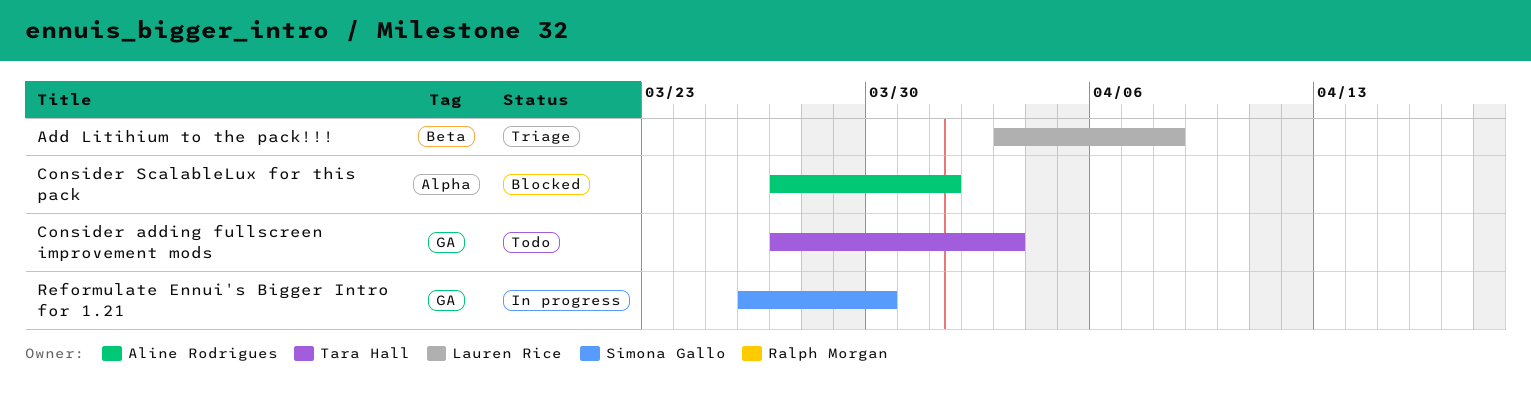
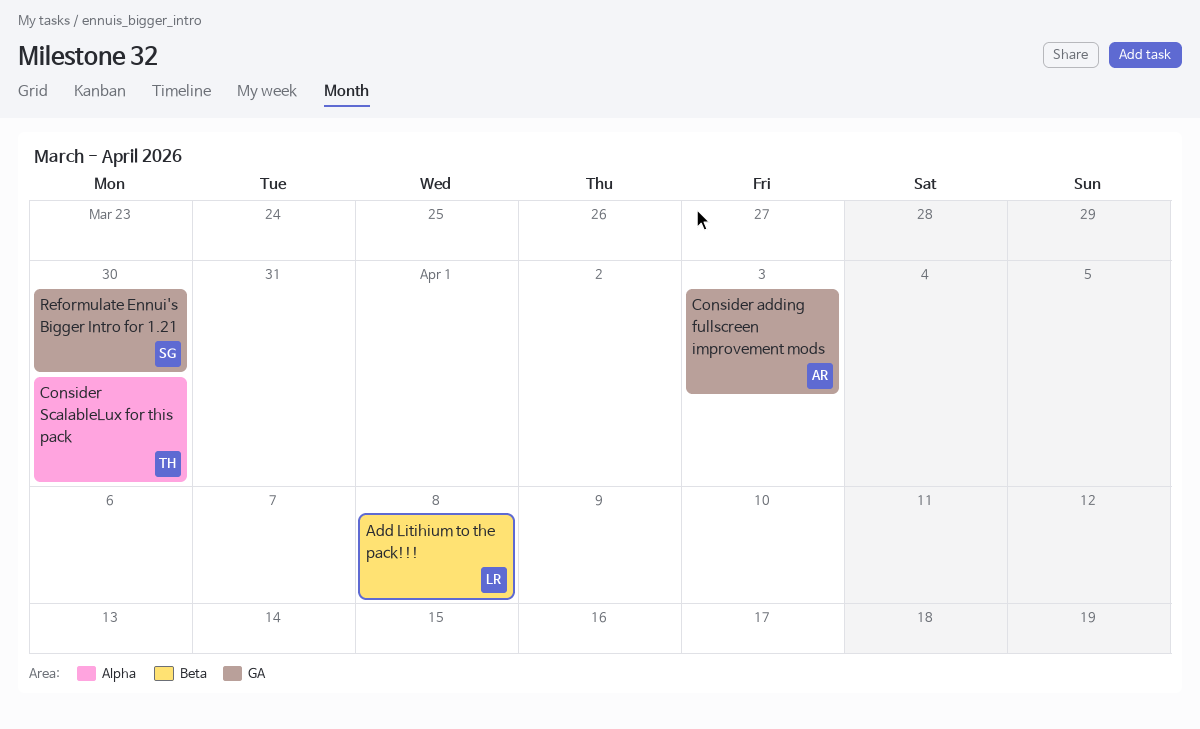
Consider adding fullscreen improvement mods, owner: Tara Hall -> Aline Rodrigues
Consider ScalableLux for this pack, owner: Aline Rodrigues -> Tara Hall
Consider ScalableLux for this pack, due: Apr 1 -> Mar 30

